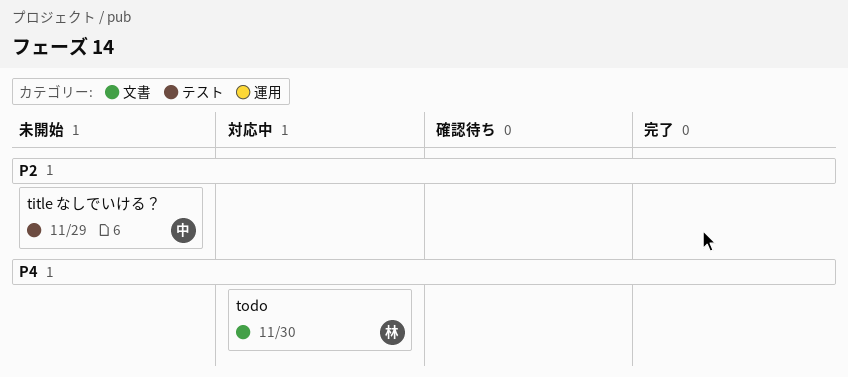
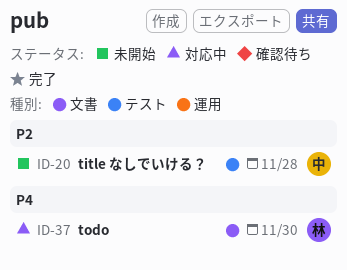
title なしでいける？, due: Nov 29 -> Nov 28

